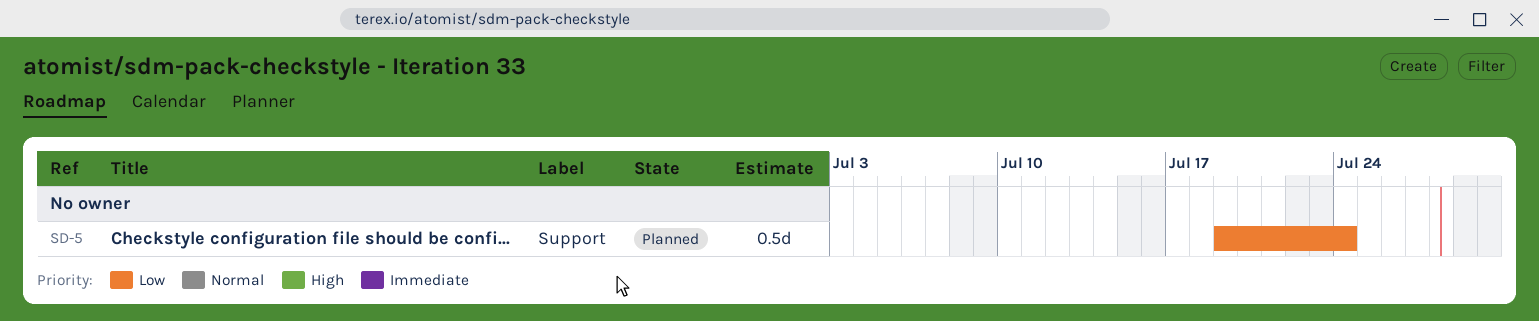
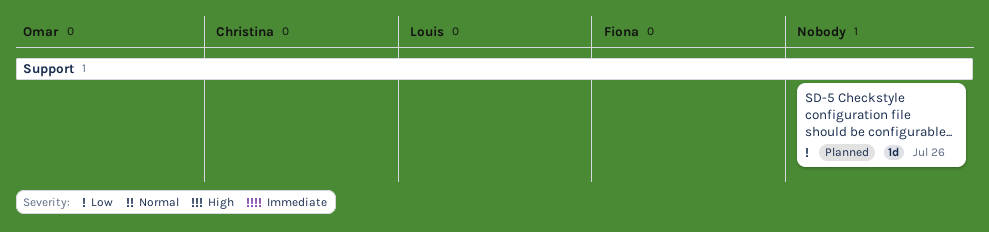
SD-5, estimate: 0.5d -> 1d
SD-5, due: Jul 24 -> Jul 26

